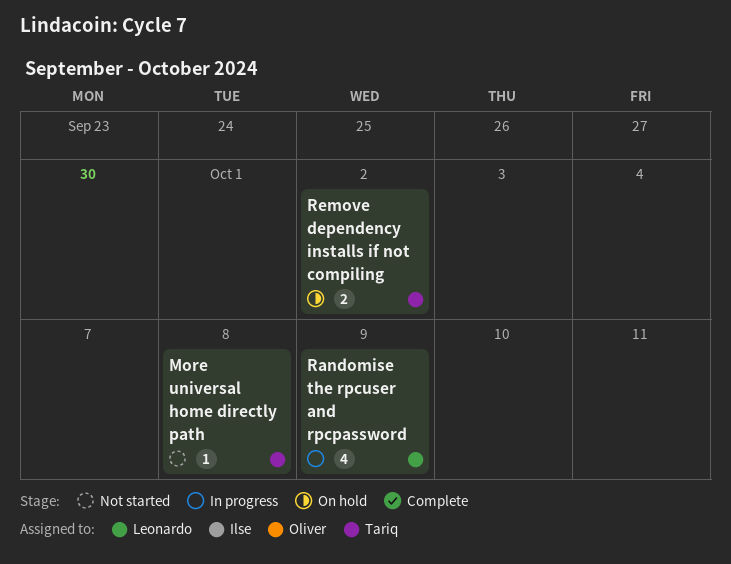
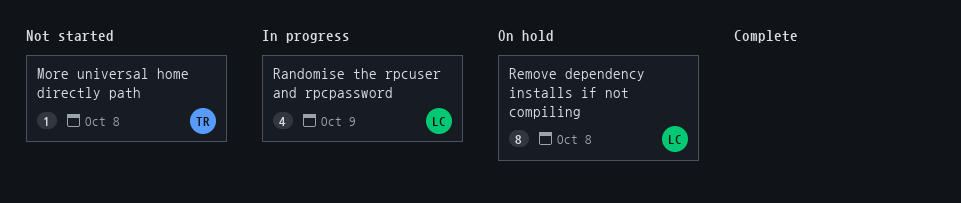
Remove dependency installs if not compiling, owner: Tariq -> Leonardo
Remove dependency installs if not compiling, estimate: 2 -> 8
Remove dependency installs if not compiling, due: Oct 2 -> Oct 8

